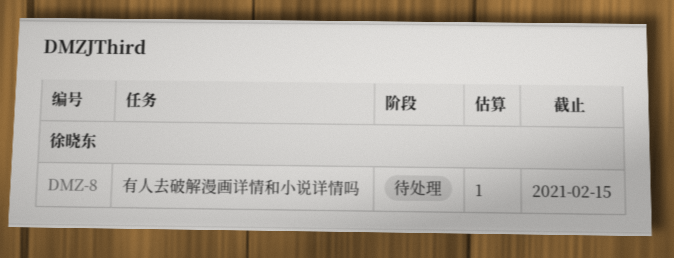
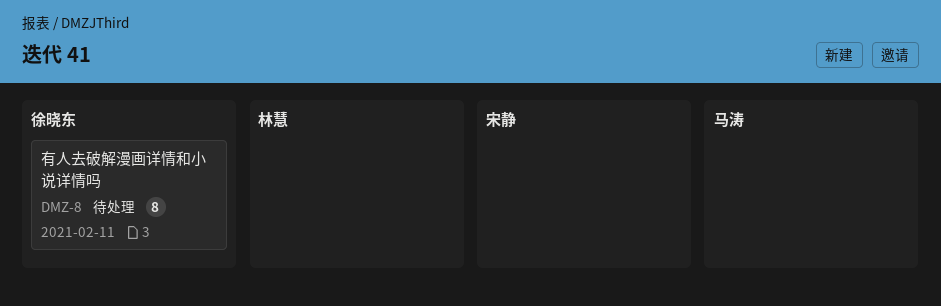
DMZ-8, estimate: 1 -> 8
DMZ-8, due: Feb 15 -> Feb 11

